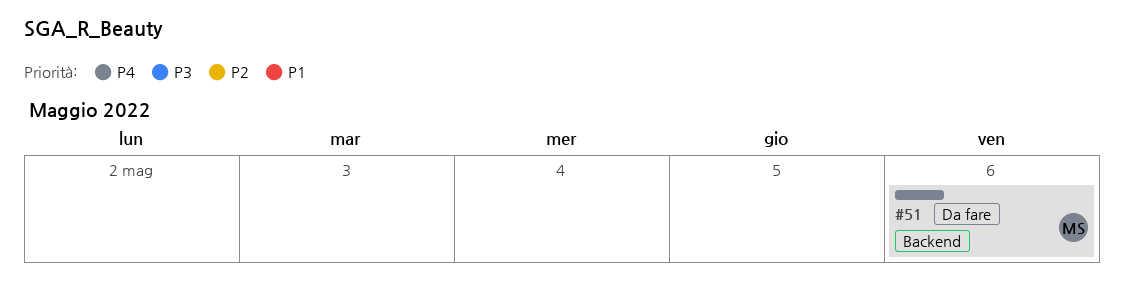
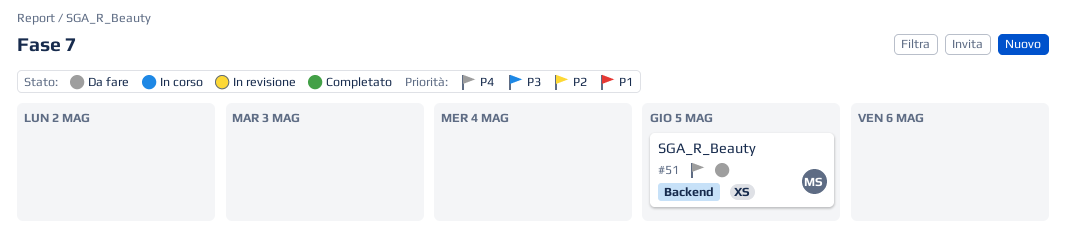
#51, due: May 6 -> May 5

